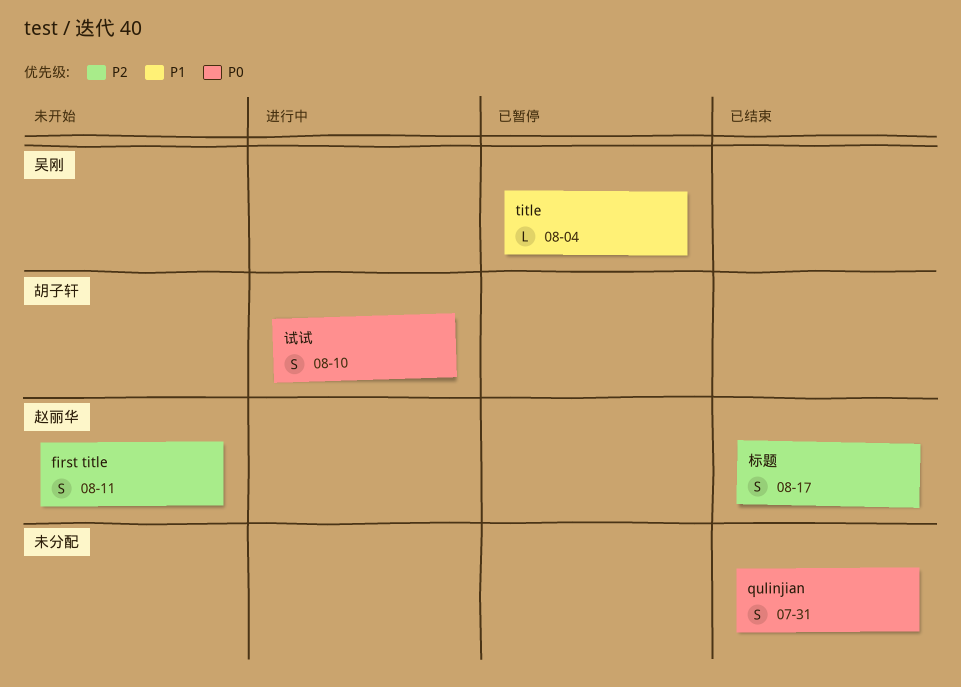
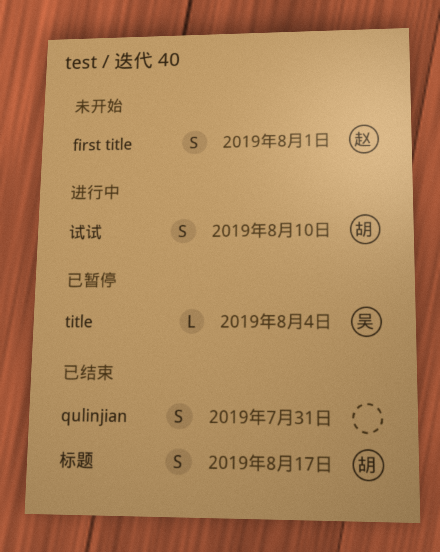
first title, due: Aug 11 -> Aug 1
标题, owner: 赵丽华 -> 胡子轩

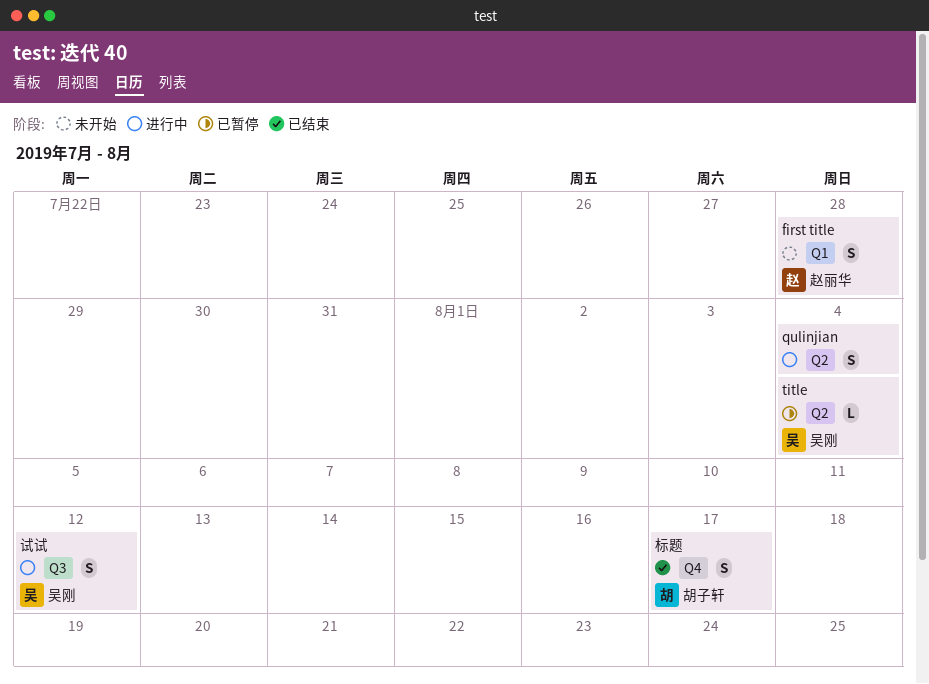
first title, due: Aug 1 -> Jul 28
qulinjian, status: 已结束 -> 进行中
qulinjian, due: Jul 31 -> Aug 4
试试, owner: 胡子轩 -> 吴刚
试试, due: Aug 10 -> Aug 12

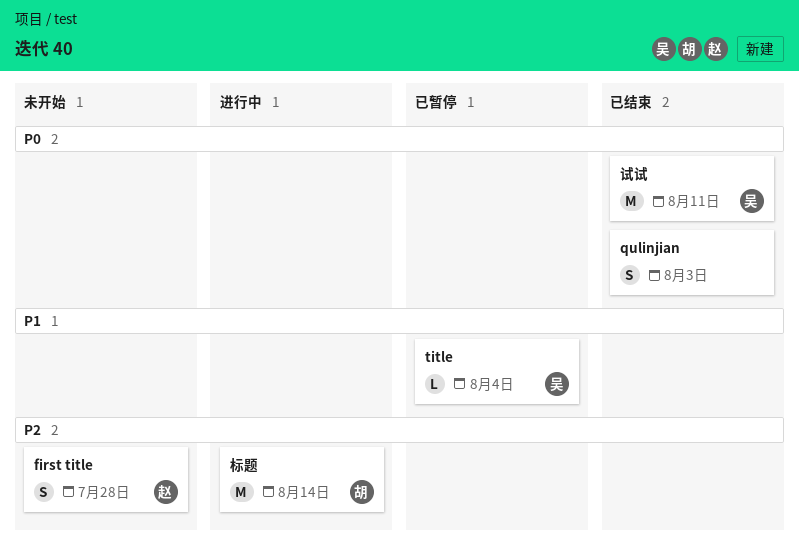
qulinjian, status: 进行中 -> 已结束
qulinjian, due: Aug 4 -> Aug 3
标题, status: 已结束 -> 进行中
标题, estimate: S -> M
标题, due: Aug 17 -> Aug 14
试试, status: 进行中 -> 已结束
试试, estimate: S -> M
试试, due: Aug 12 -> Aug 11

